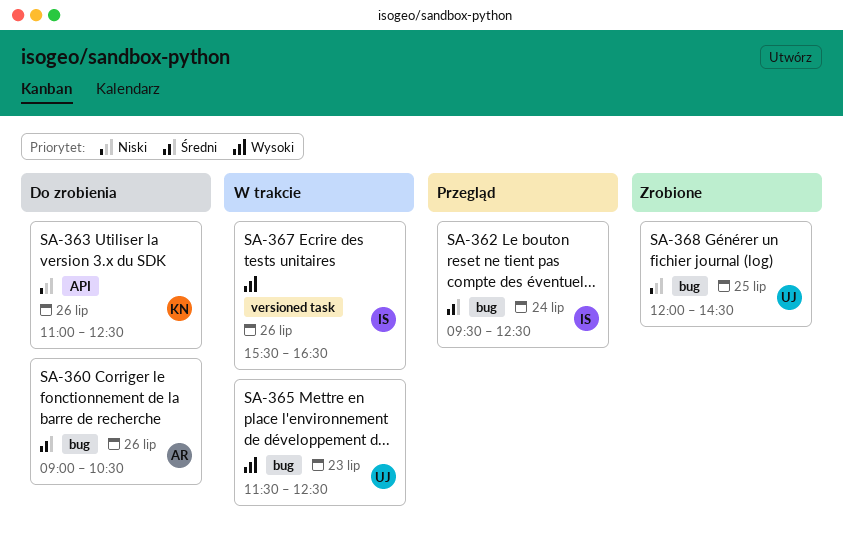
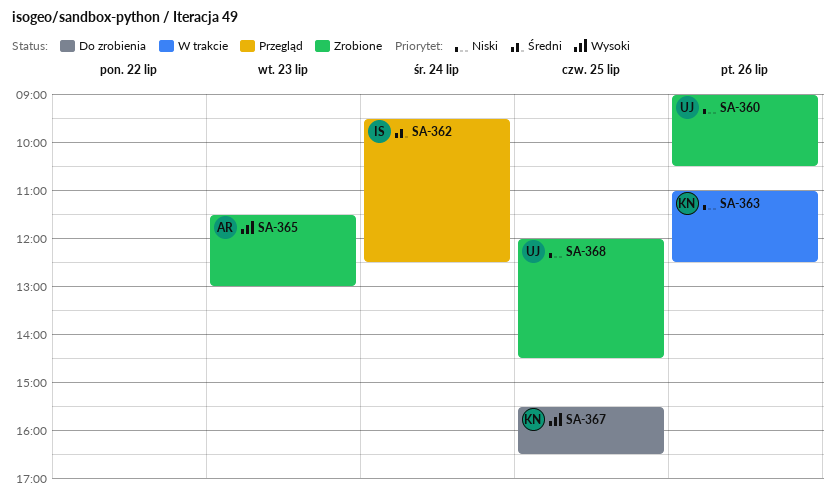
SA-360, status: Do zrobienia -> Zrobione
SA-360, owner: AR -> UJ
SA-360, priority: Średni -> Niski
SA-363, status: Do zrobienia -> W trakcie
SA-365, status: W trakcie -> Zrobione
SA-365, owner: UJ -> AR
SA-365, ends: 12:30 -> 13:00
SA-367, status: W trakcie -> Do zrobienia
SA-367, owner: IS -> KN
SA-367, day: Jul 26 -> Jul 25

